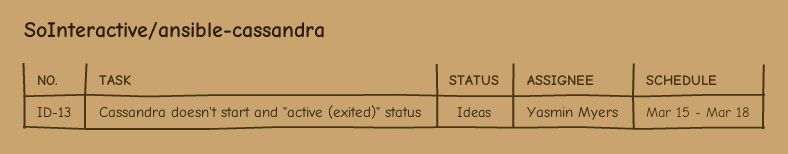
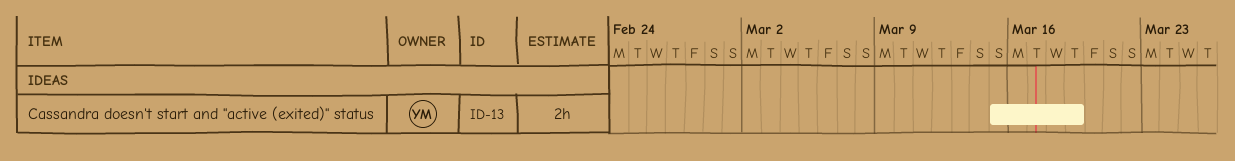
ID-13, due: Mar 18 -> Mar 19

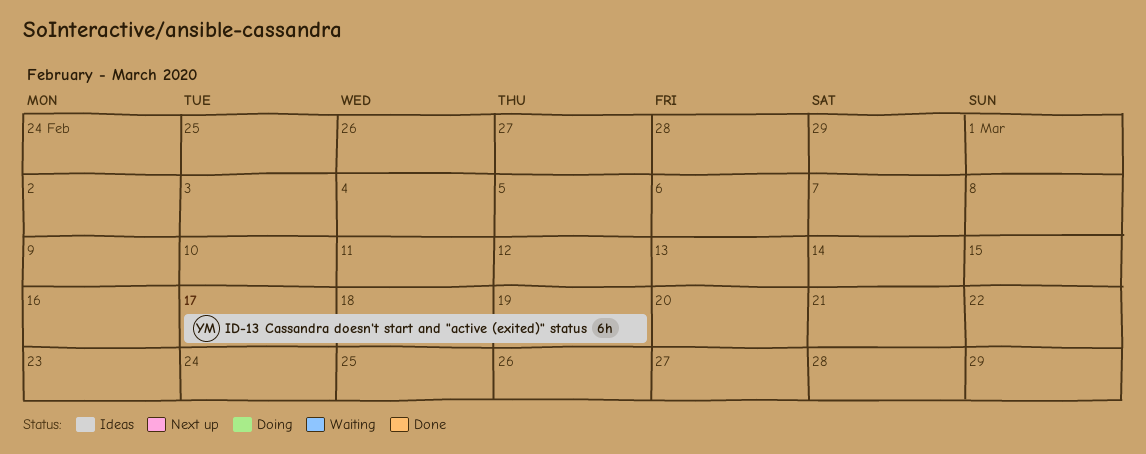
ID-13, estimate: 2h -> 6h
ID-13, start: Mar 15 -> Mar 17

